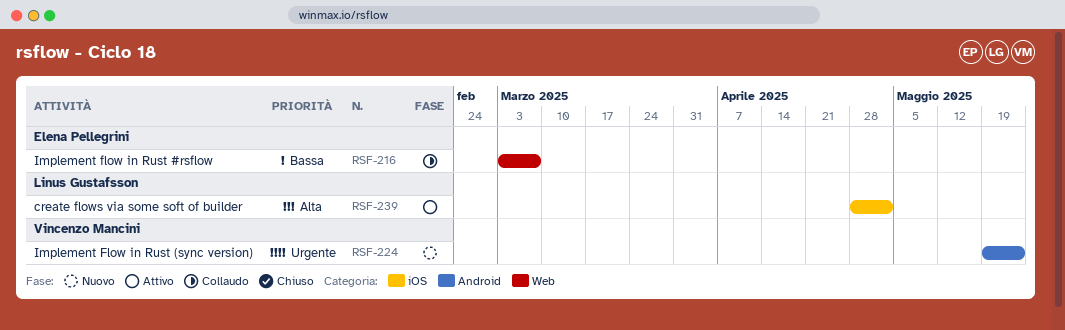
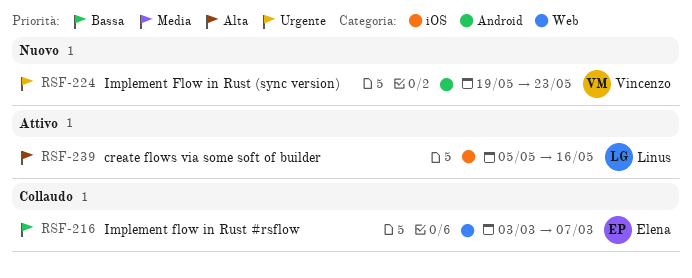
RSF-239, start: Apr 28 -> May 5
RSF-239, due: May 2 -> May 16

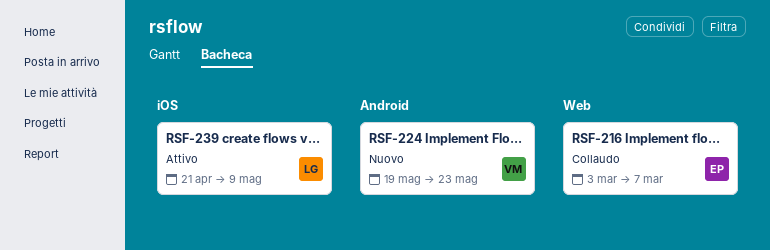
RSF-239, start: May 5 -> Apr 21
RSF-239, due: May 16 -> May 9

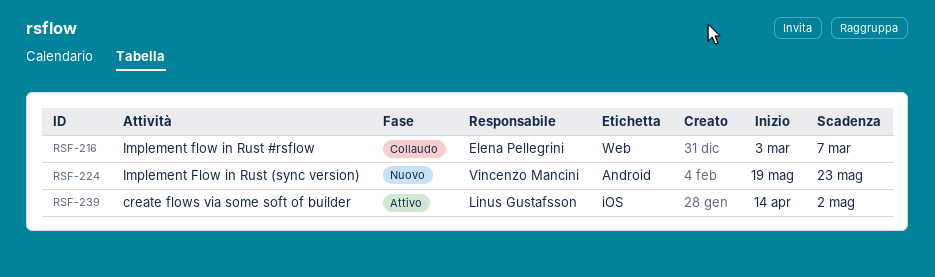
RSF-239, start: Apr 21 -> Apr 14
RSF-239, due: May 9 -> May 2

